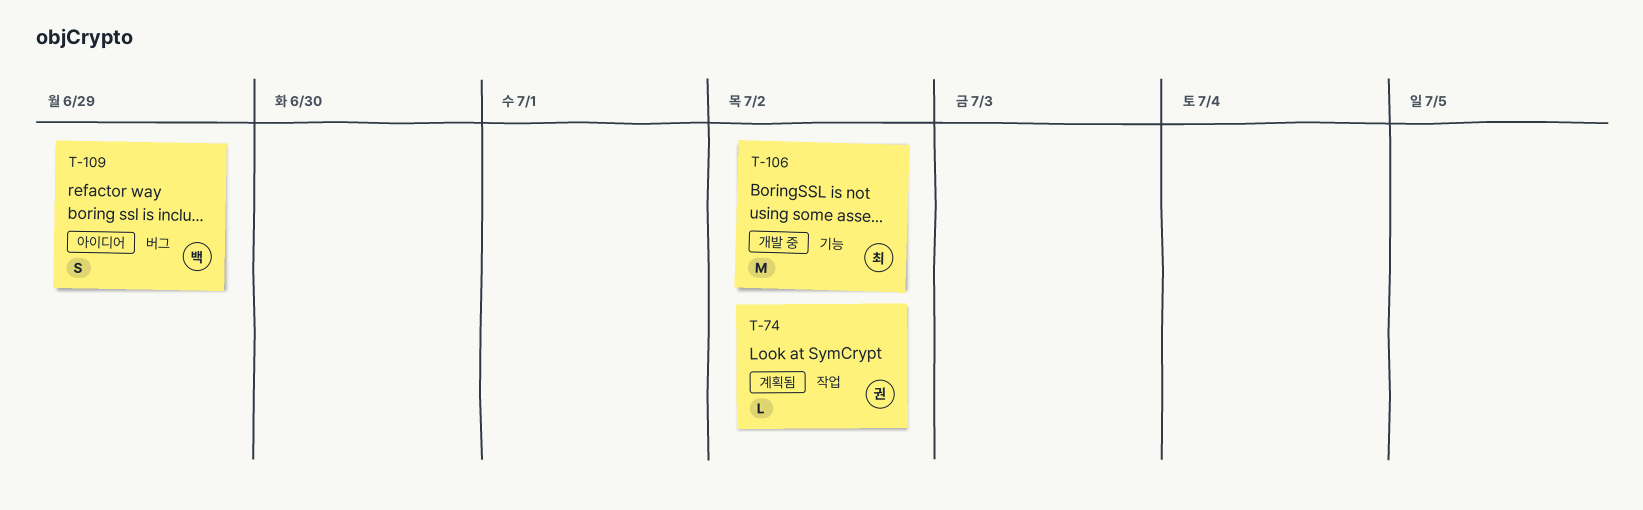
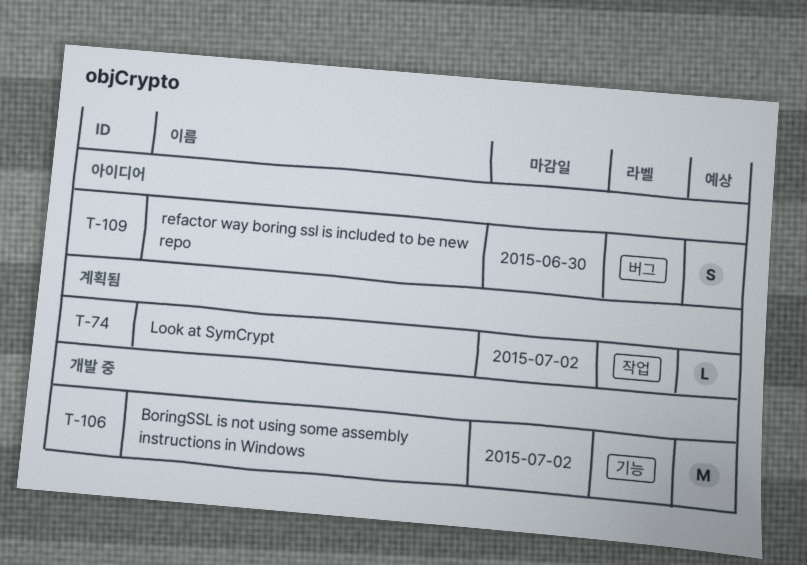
T-109, due: Jun 29 -> Jun 30

